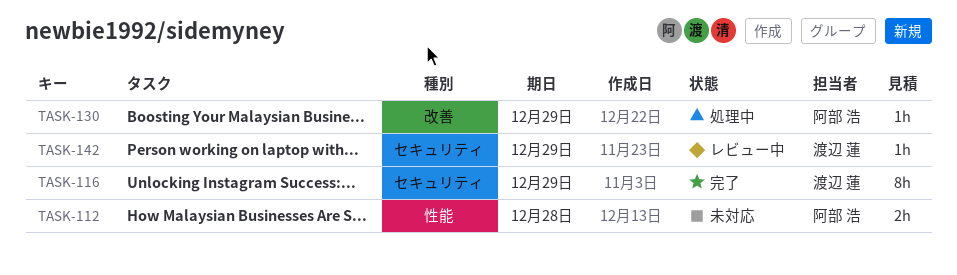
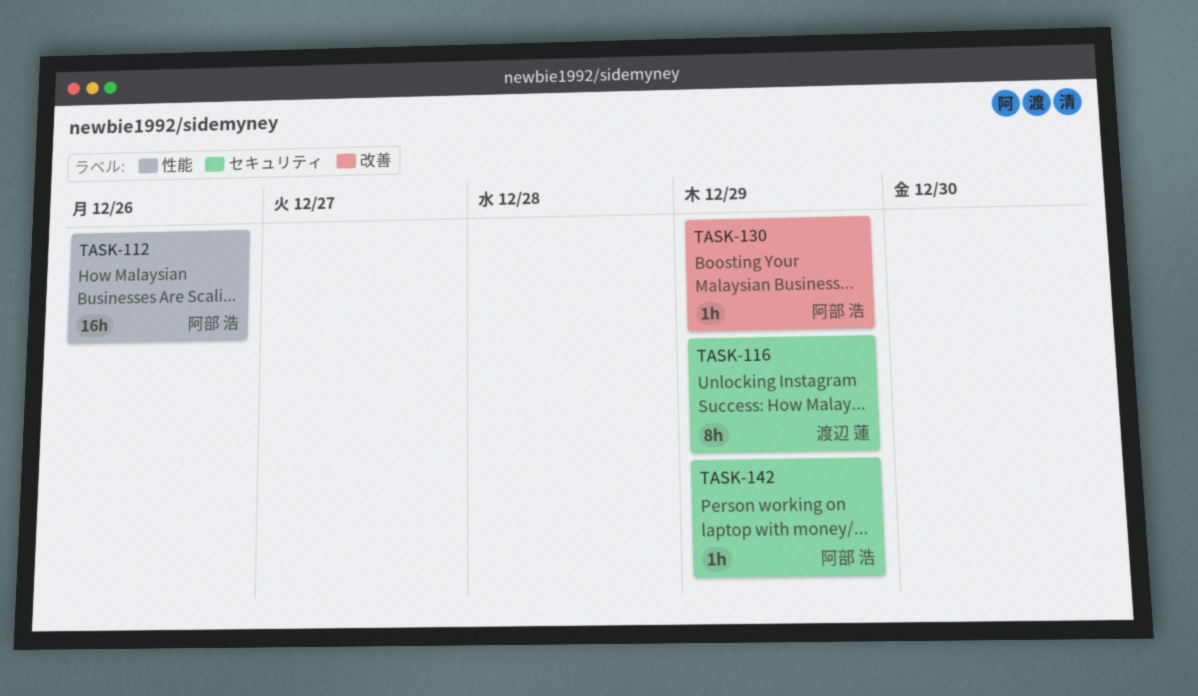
TASK-112, estimate: 2h -> 16h
TASK-112, due: Dec 28 -> Dec 26
TASK-142, owner: 渡辺 蓮 -> 阿部 浩

